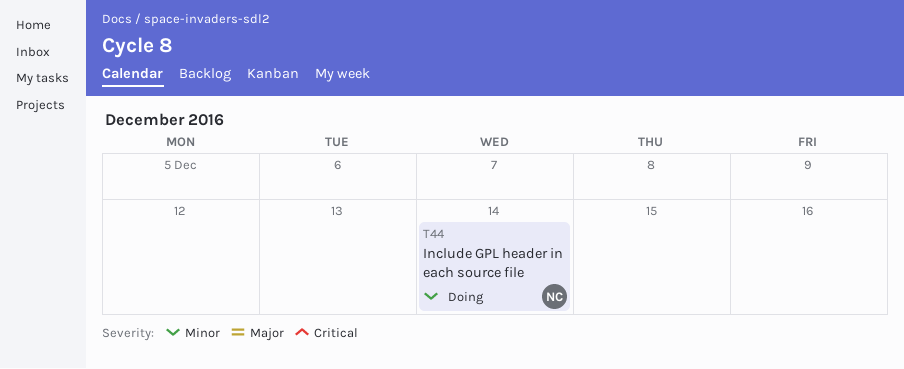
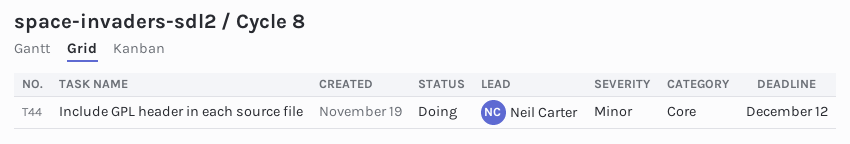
T44, due: Dec 14 -> Dec 12

